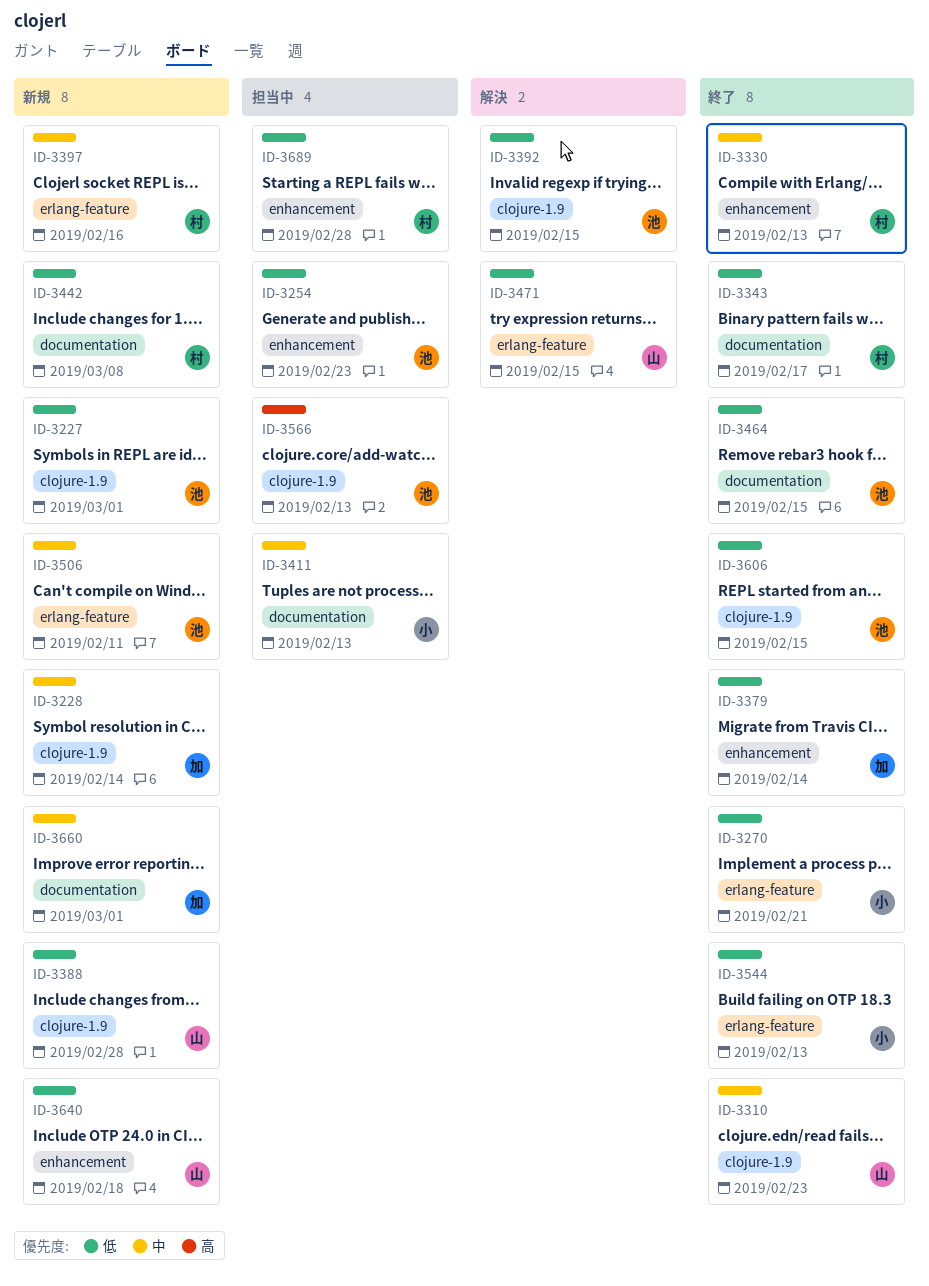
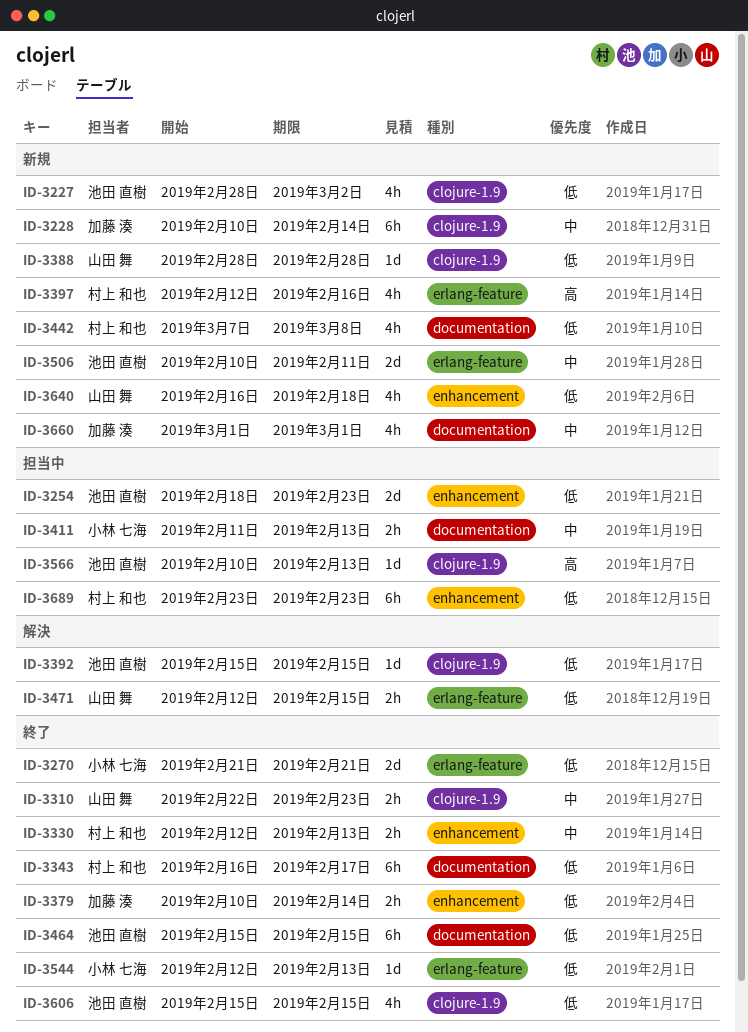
ID-3227, due: Mar 1 -> Mar 2
ID-3397, priority: 中 -> 高
ID-3689, due: Feb 28 -> Feb 23

